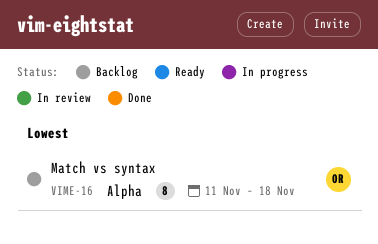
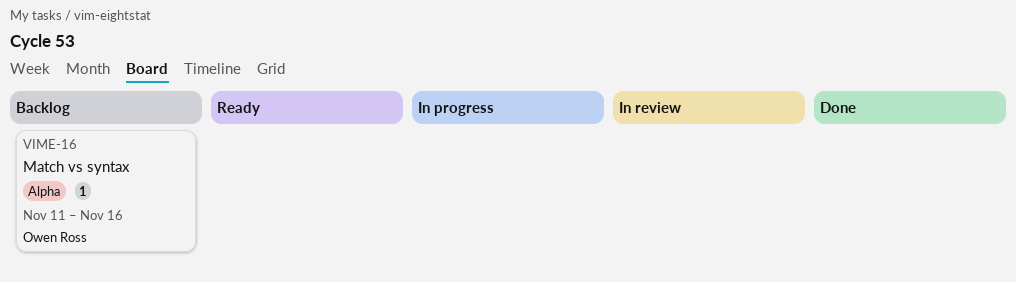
VIME-16, estimate: 8 -> 1
VIME-16, due: Nov 18 -> Nov 16

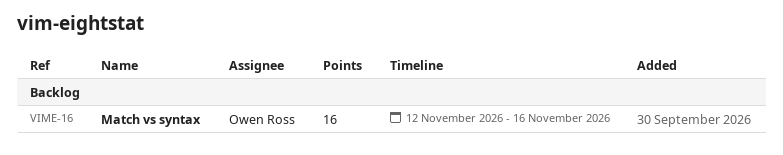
VIME-16, estimate: 1 -> 16
VIME-16, start: Nov 11 -> Nov 12

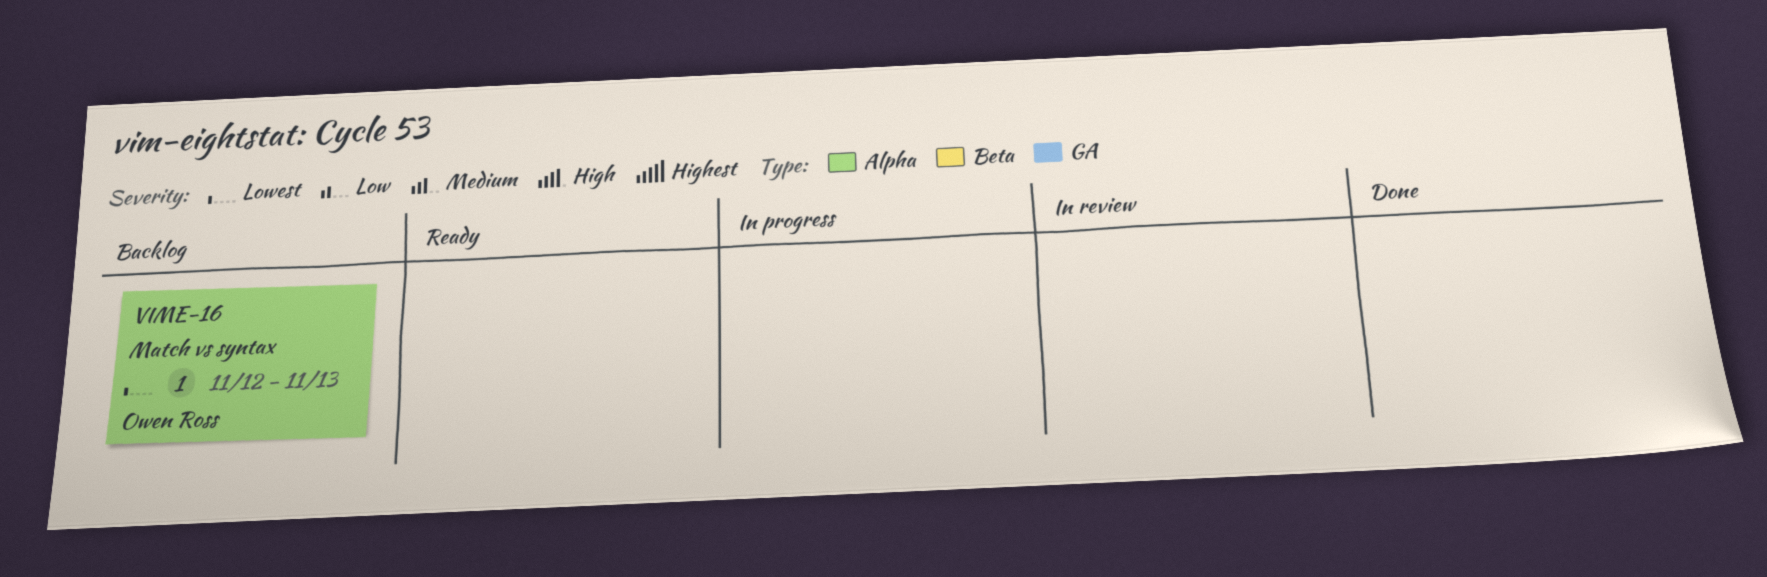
VIME-16, estimate: 16 -> 1
VIME-16, due: Nov 16 -> Nov 13

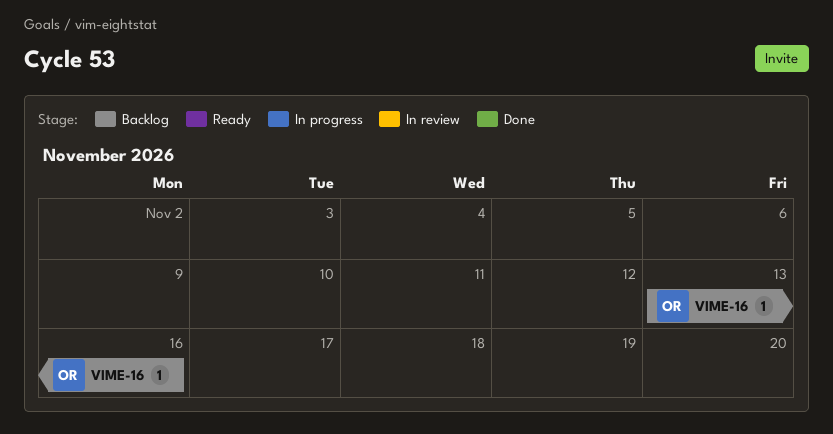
VIME-16, start: Nov 12 -> Nov 13
VIME-16, due: Nov 13 -> Nov 16

